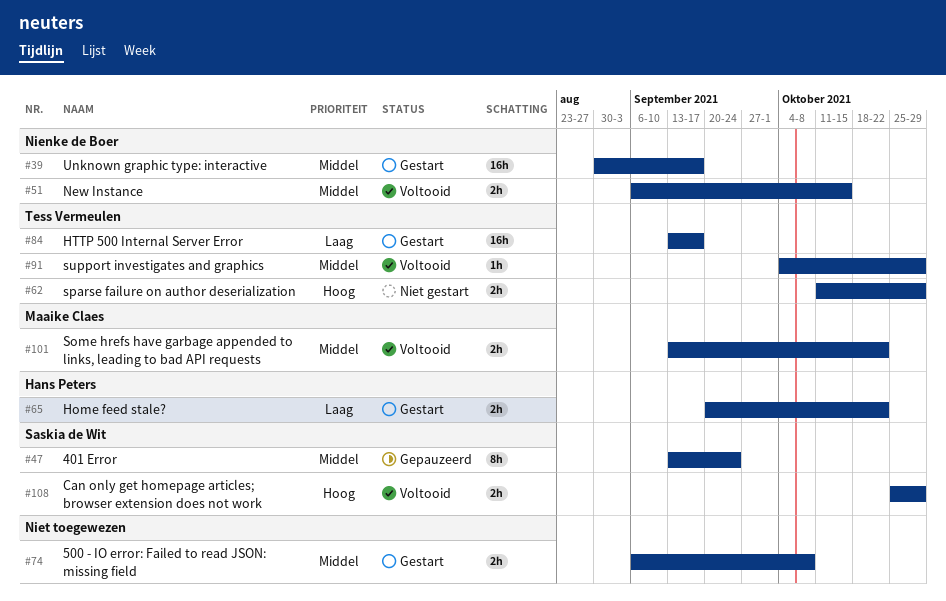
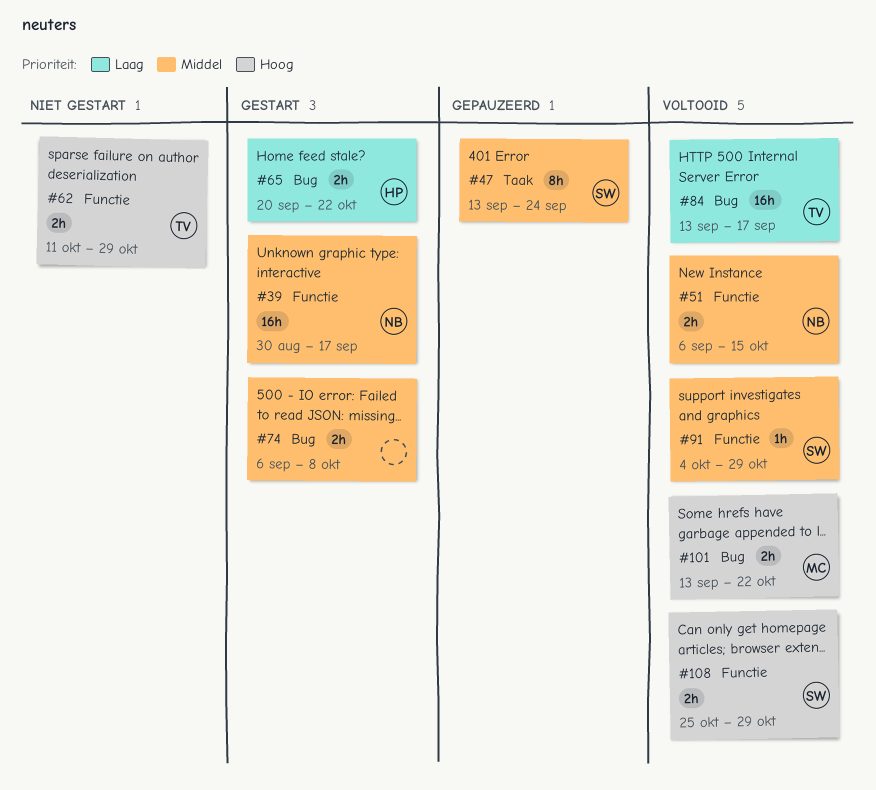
#84, status: Gestart -> Voltooid
#91, owner: Tess Vermeulen -> Saskia de Wit
#101, priority: Middel -> Hoog

